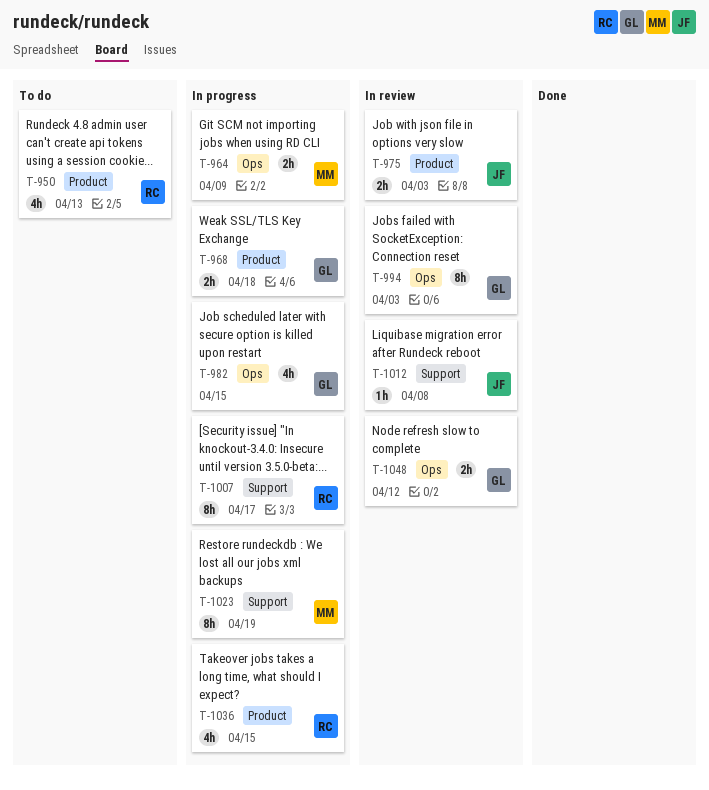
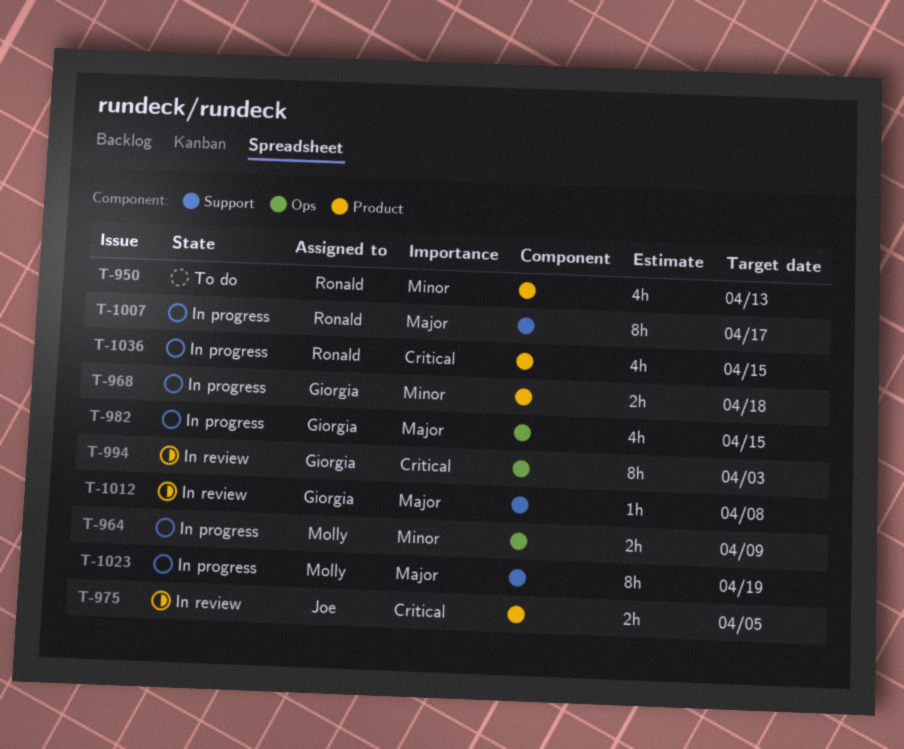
T-975, due: Apr 3 -> Apr 5
T-1012, owner: Joe -> Giorgia
T-1048: present -> none

